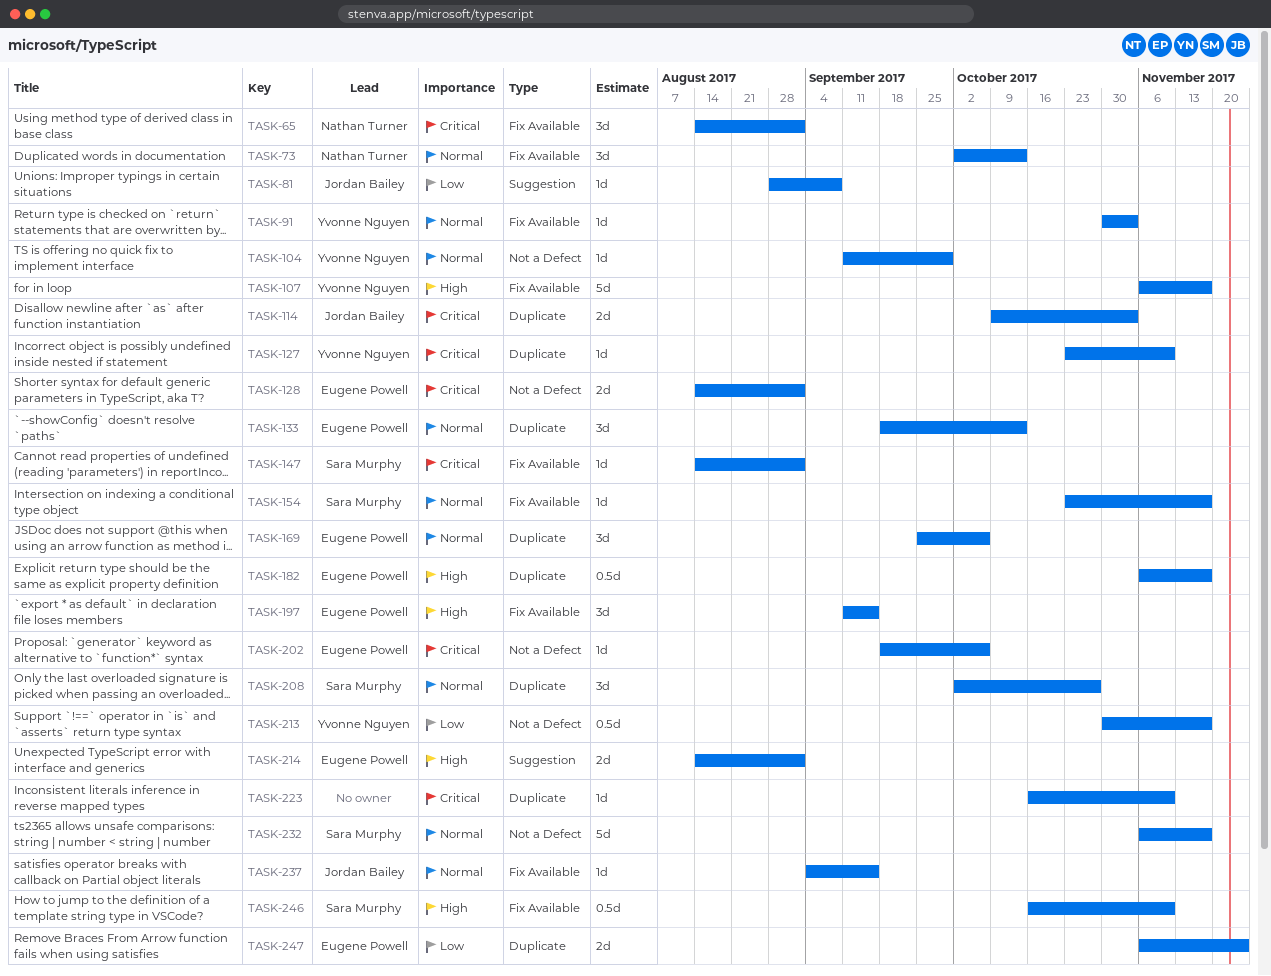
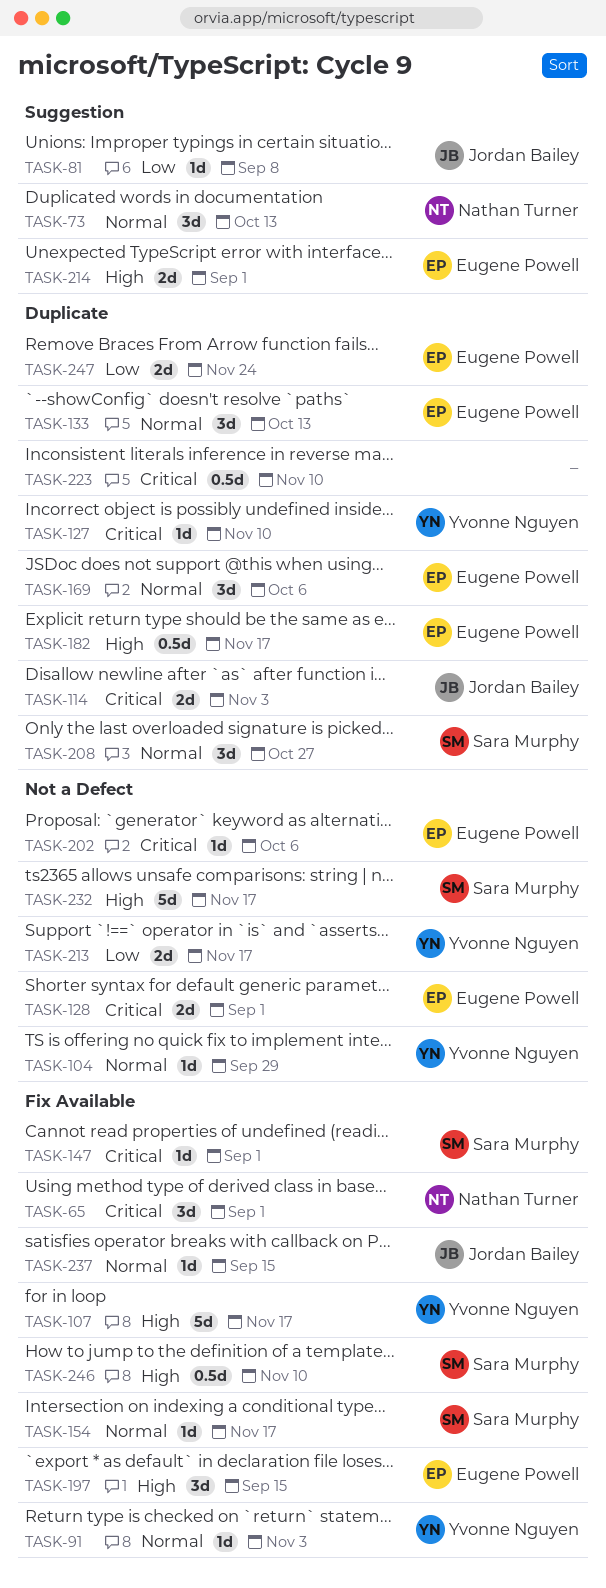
TASK-73, label: Fix Available -> Suggestion
TASK-213, estimate: 0.5d -> 2d
TASK-223, estimate: 1d -> 0.5d
TASK-232, priority: Normal -> High

